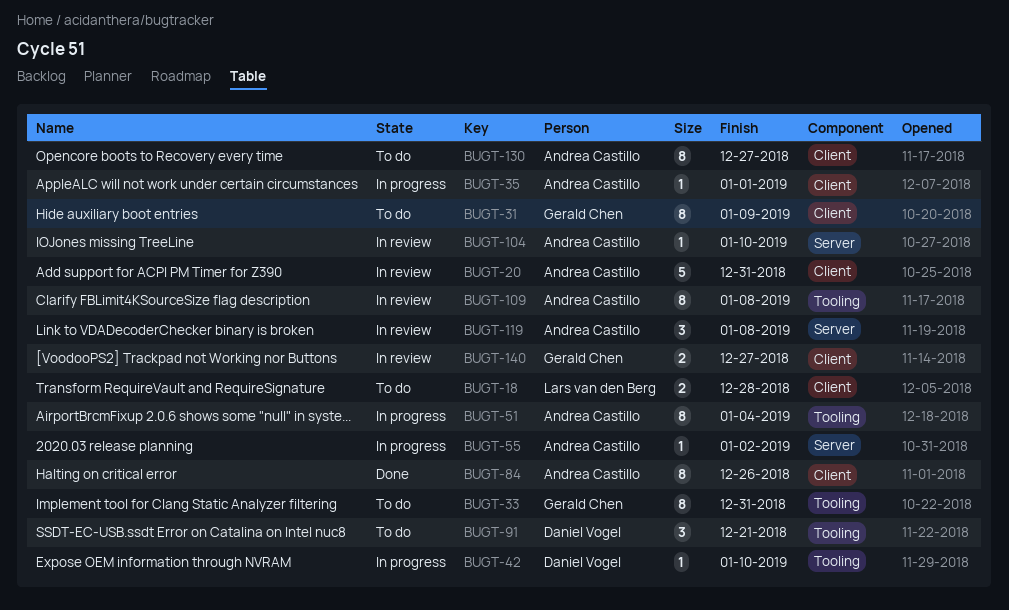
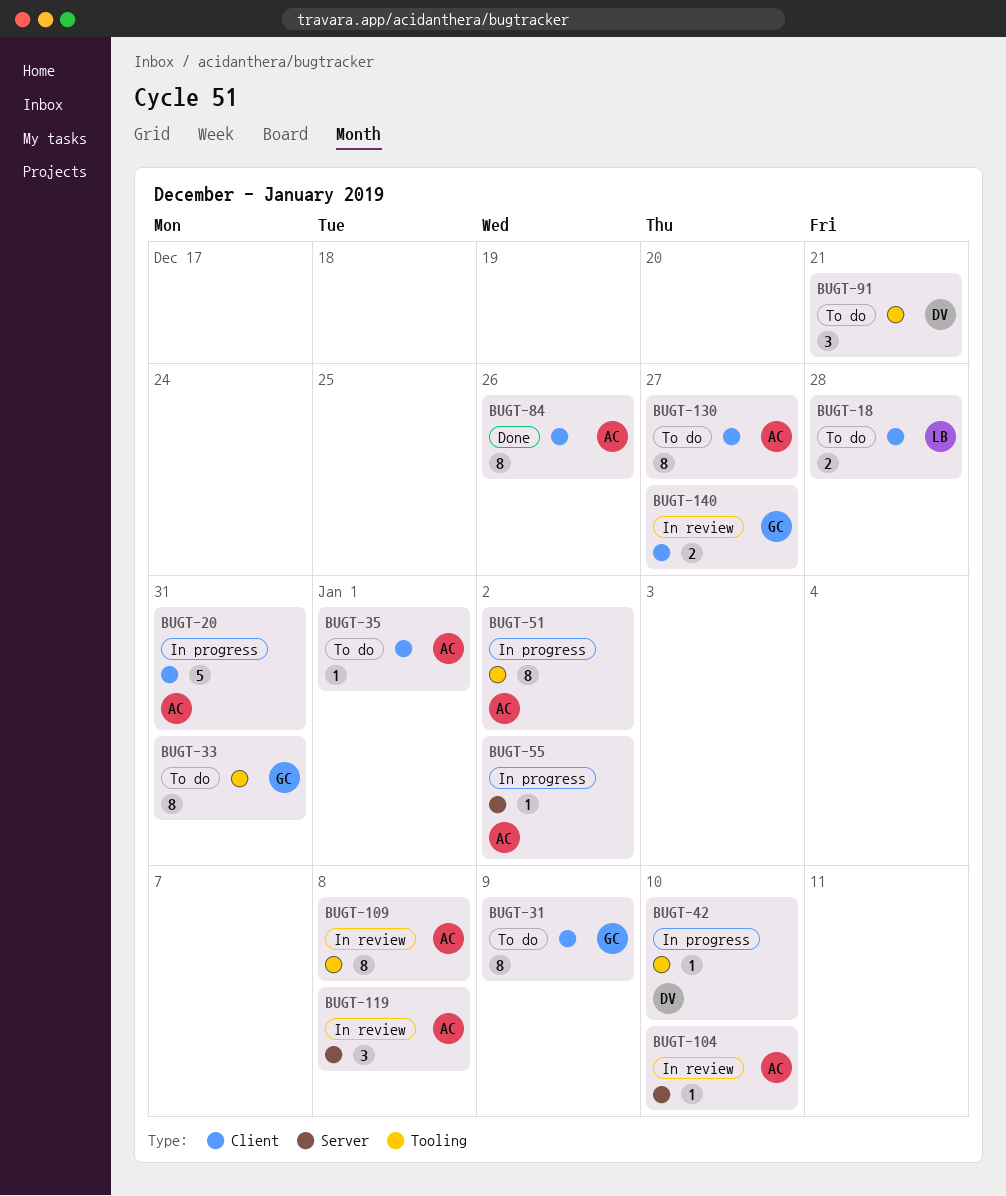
BUGT-20, status: In review -> In progress
BUGT-35, status: In progress -> To do
BUGT-51, due: Jan 4 -> Jan 2

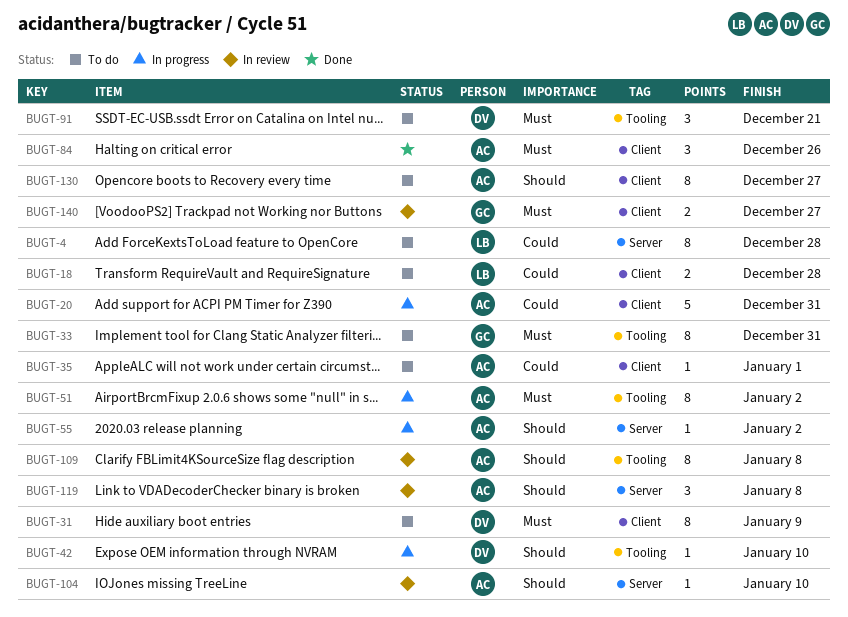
BUGT-4: none -> present
BUGT-31, owner: GC -> DV
BUGT-84, estimate: 8 -> 3

